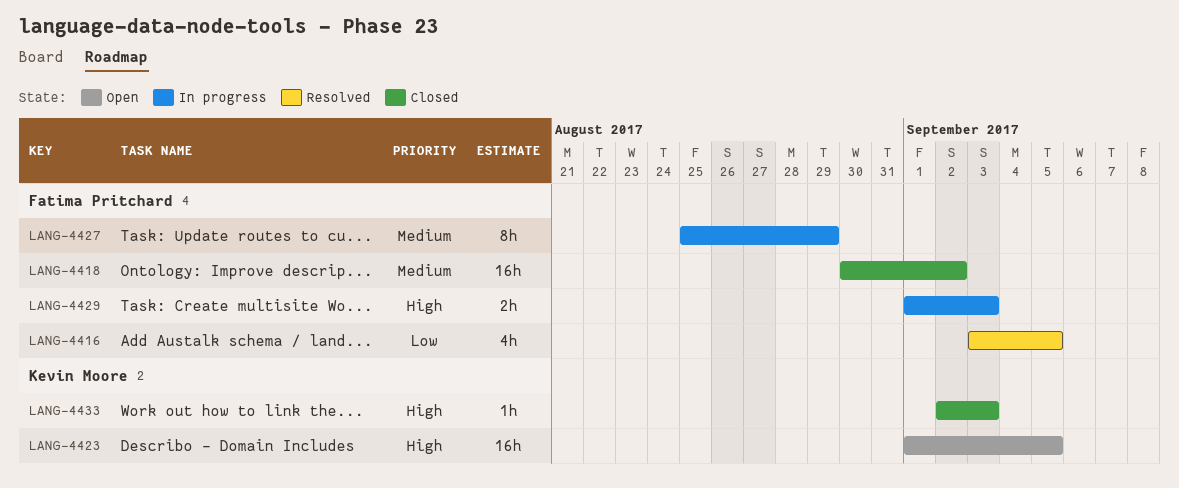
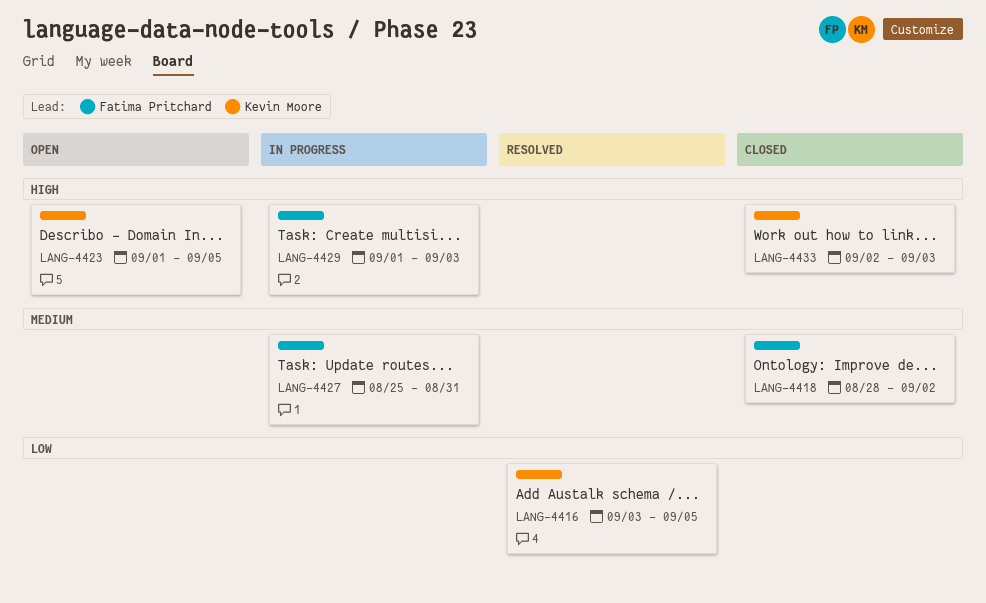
LANG-4416, owner: Fatima Pritchard -> Kevin Moore
LANG-4418, start: Aug 30 -> Aug 28
LANG-4427, due: Aug 29 -> Aug 31

